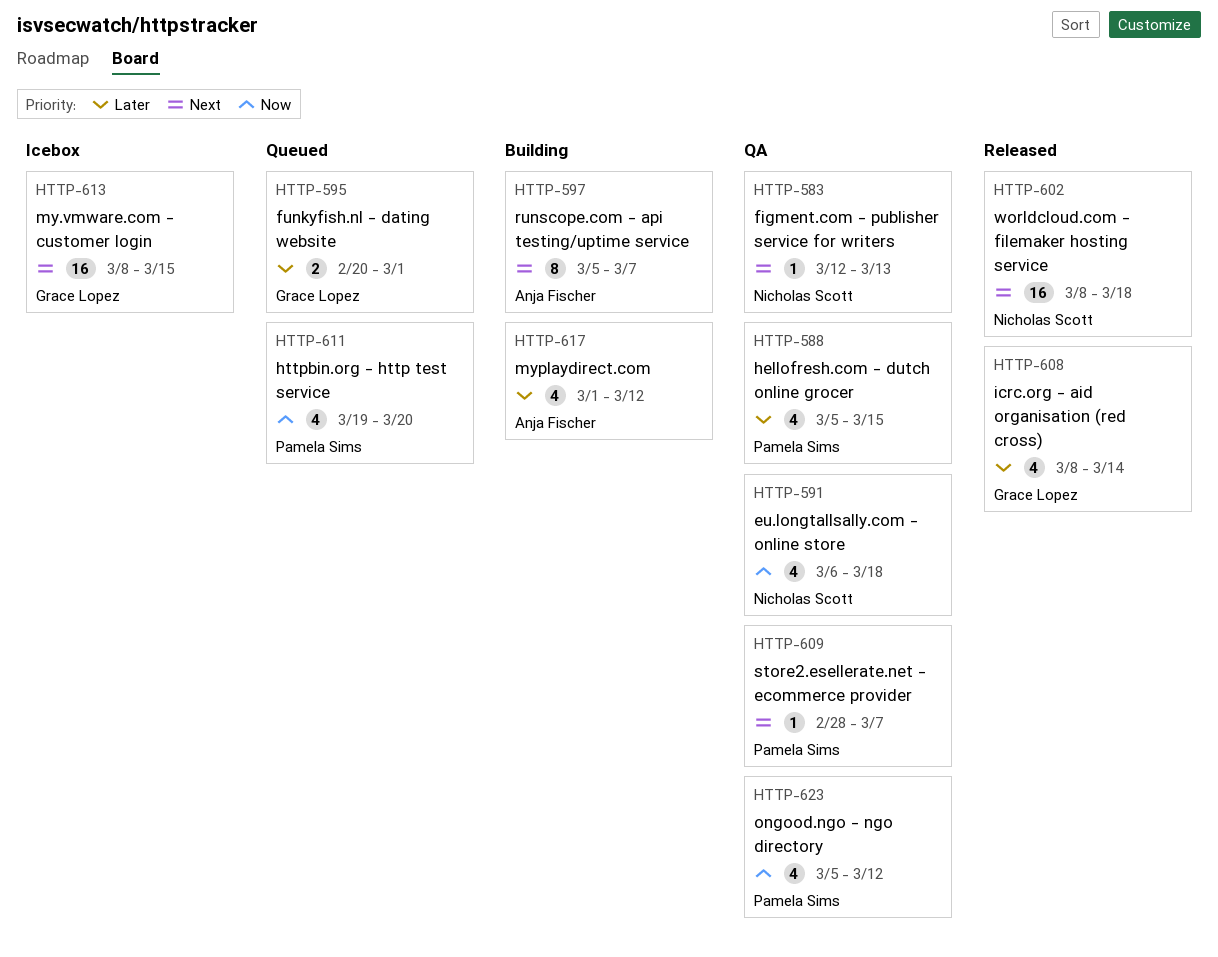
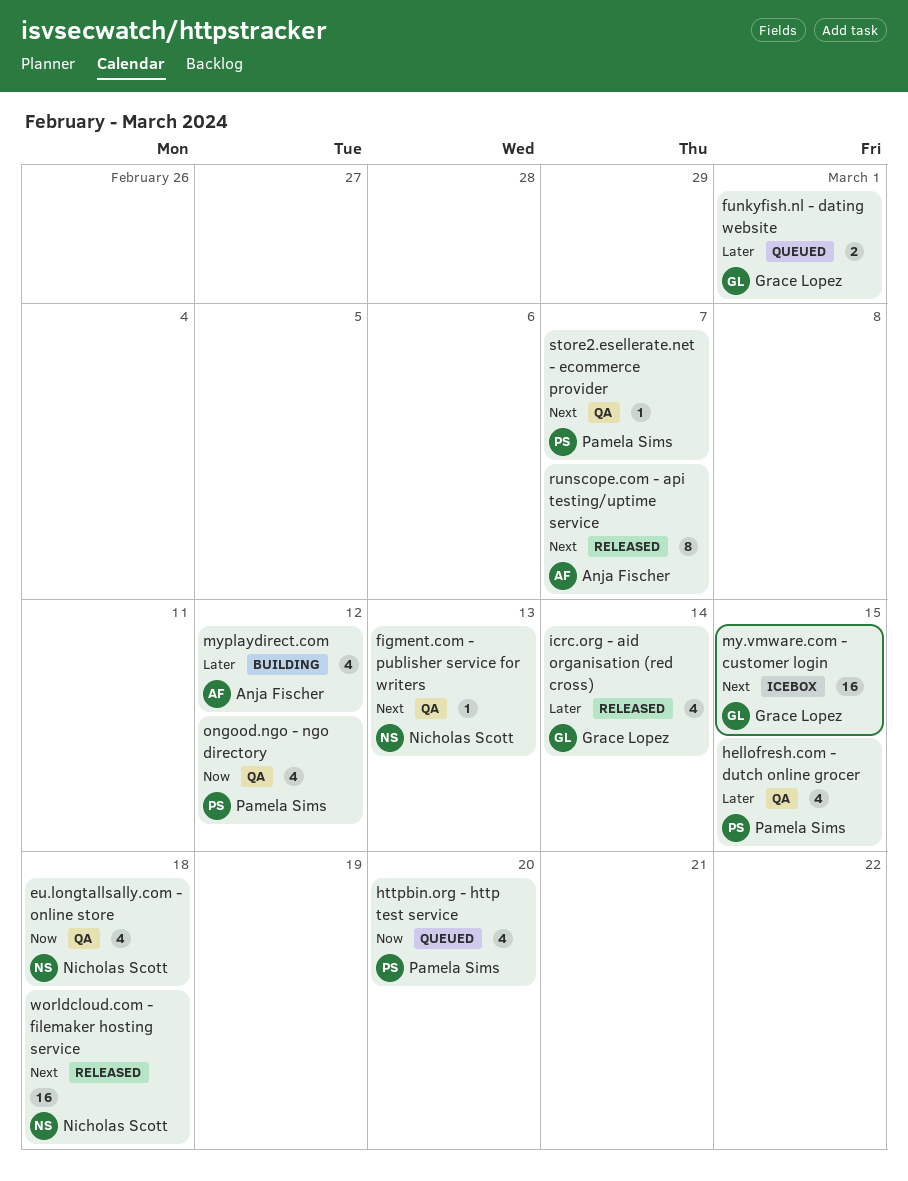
runscope.com - api testing/uptime service, status: Building -> Released

